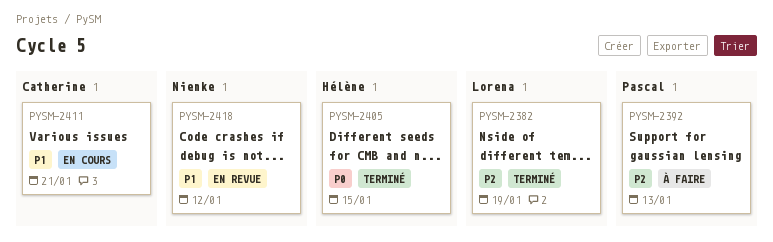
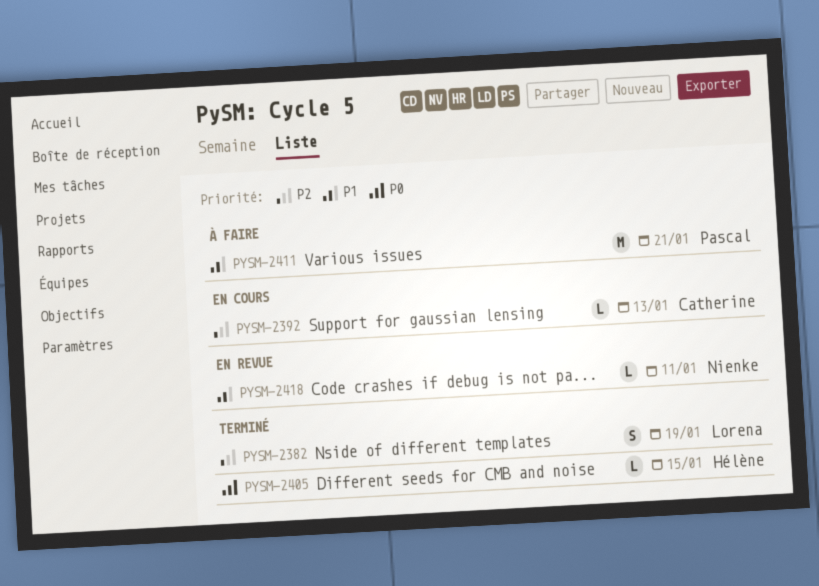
PYSM-2392, status: À faire -> En cours
PYSM-2392, owner: Pascal -> Catherine
PYSM-2411, status: En cours -> À faire
PYSM-2411, owner: Catherine -> Pascal
PYSM-2418, due: Jan 12 -> Jan 11

